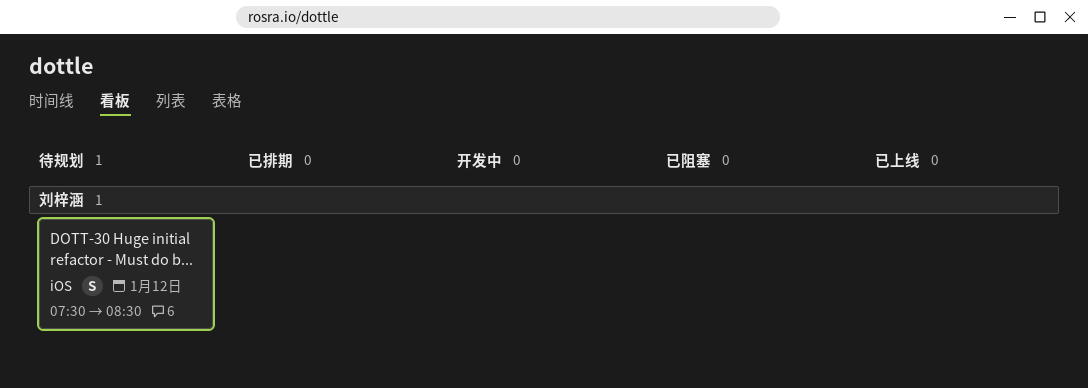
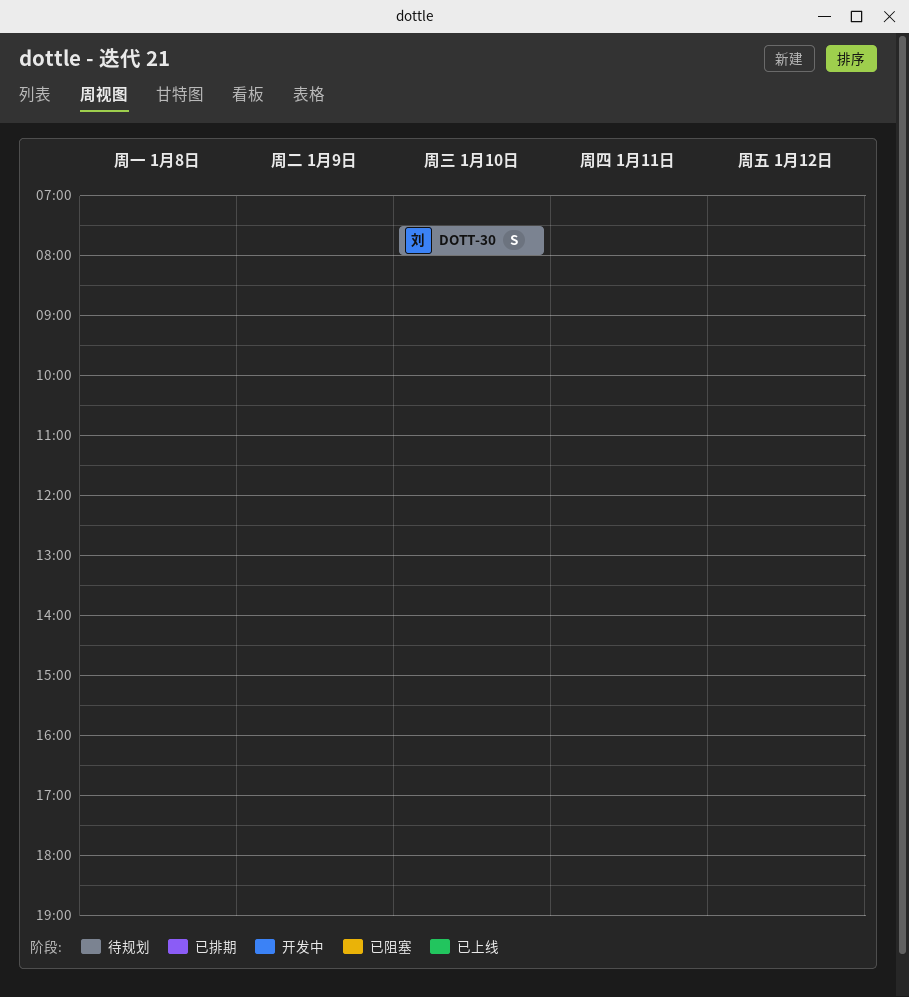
DOTT-30, day: Jan 12 -> Jan 10
DOTT-30, ends: 08:30 -> 08:00

